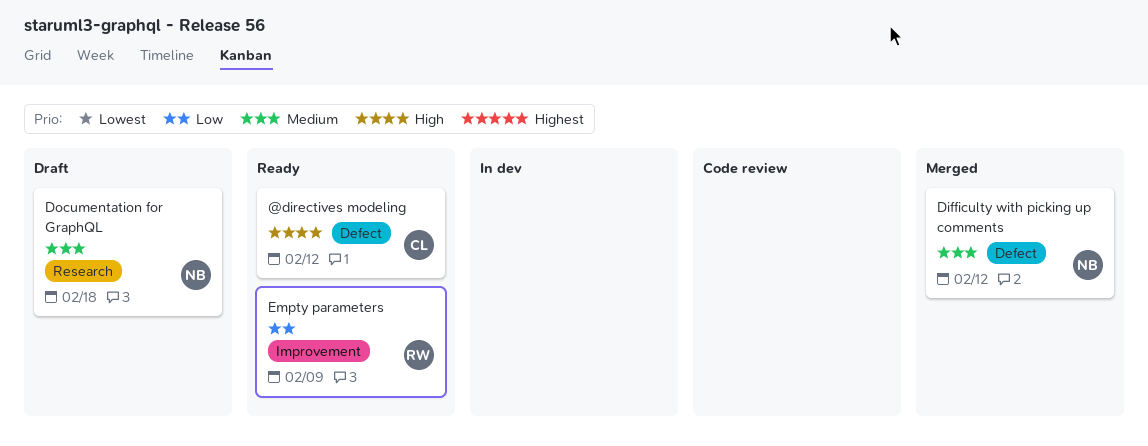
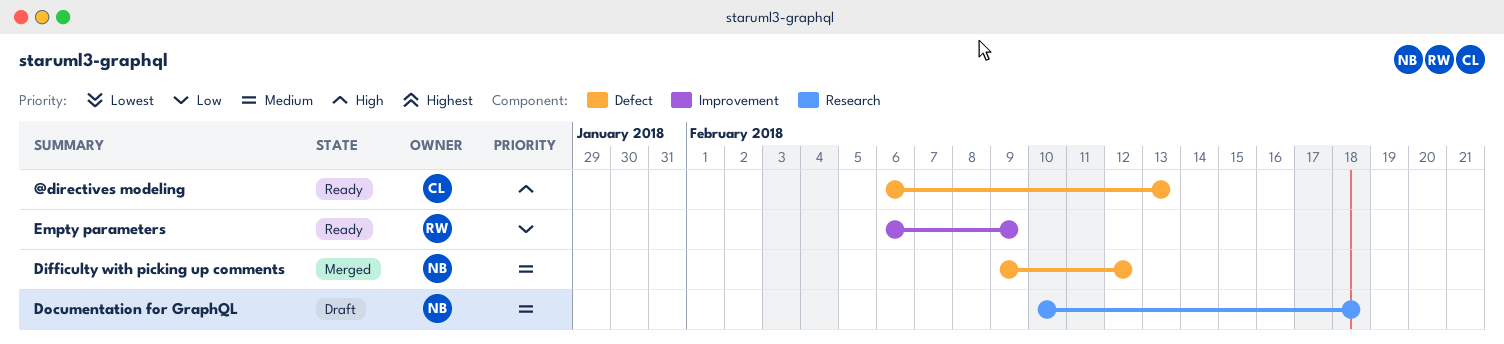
@directives modeling, due: Feb 12 -> Feb 13

